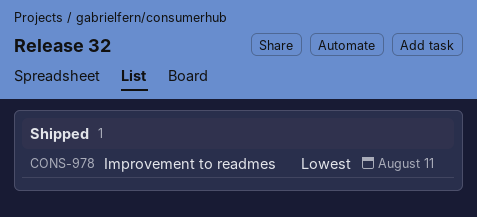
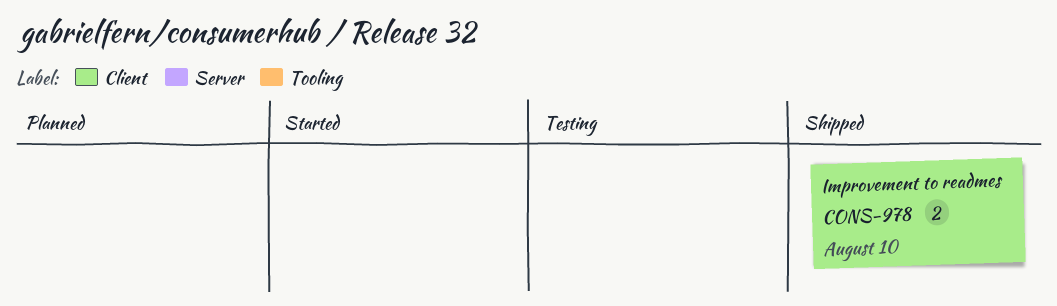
CONS-978, due: Aug 11 -> Aug 10

